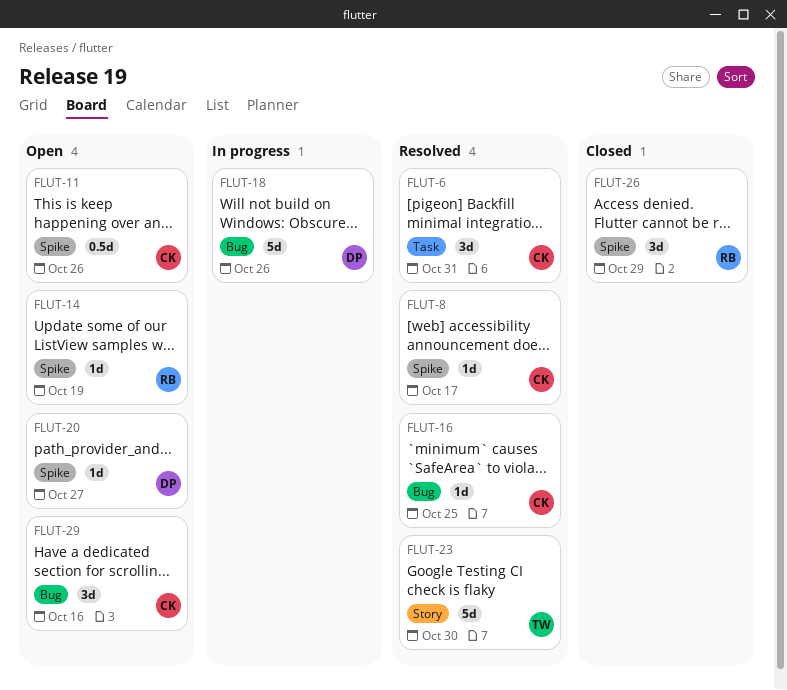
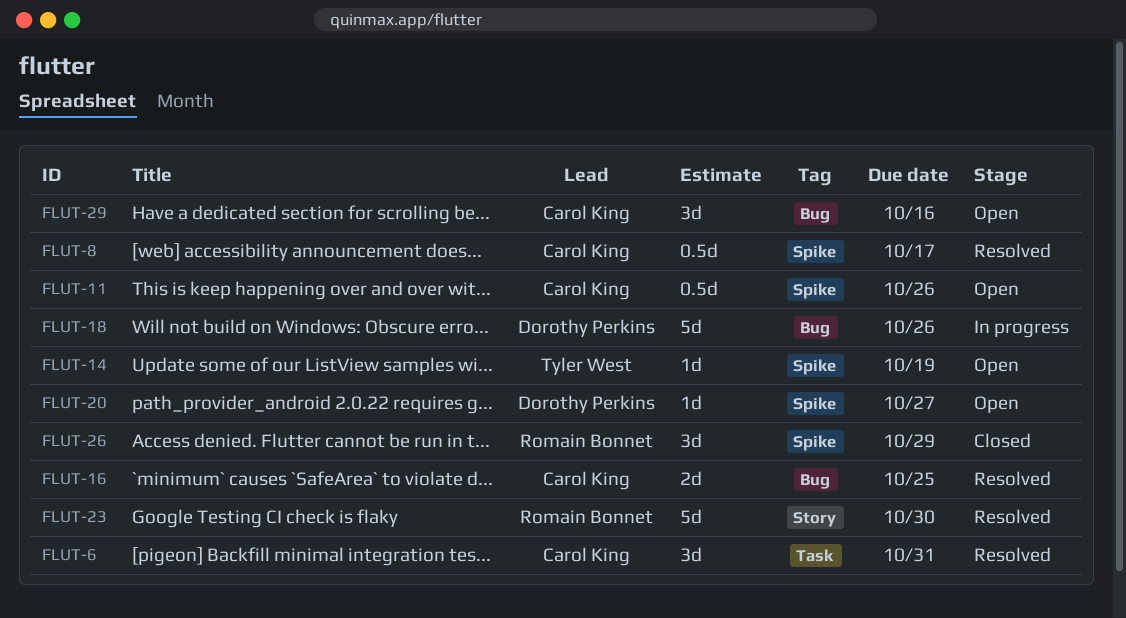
FLUT-8, estimate: 1d -> 0.5d
FLUT-14, owner: Romain Bonnet -> Tyler West
FLUT-16, estimate: 1d -> 2d
FLUT-23, owner: Tyler West -> Romain Bonnet

